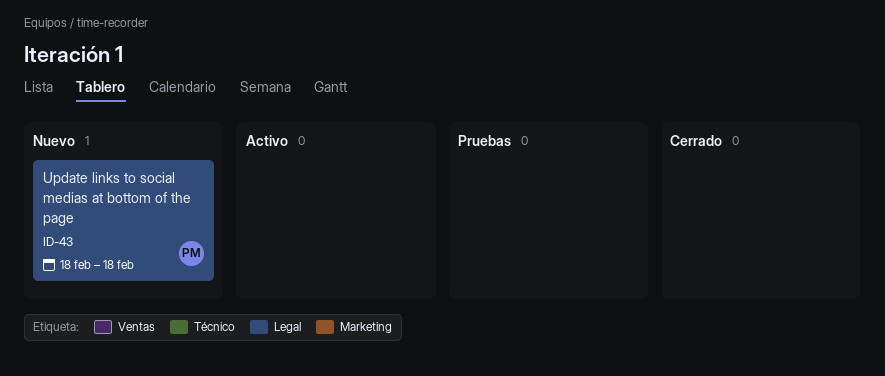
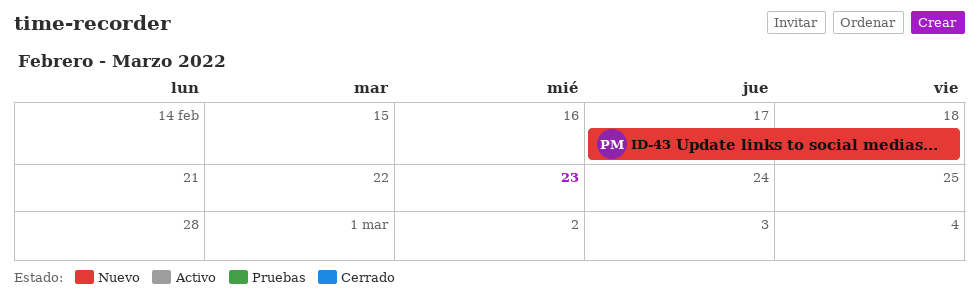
ID-43, start: Feb 18 -> Feb 17

